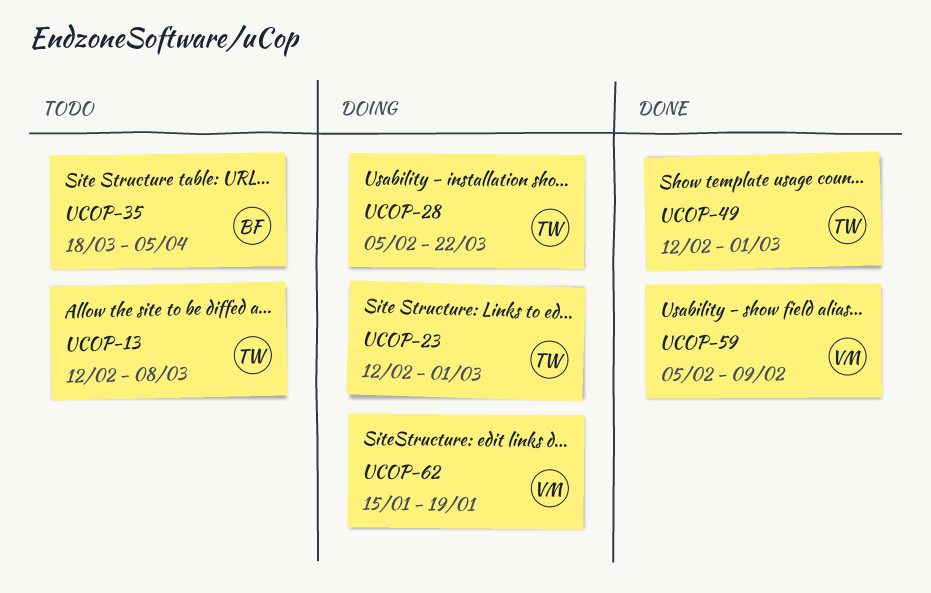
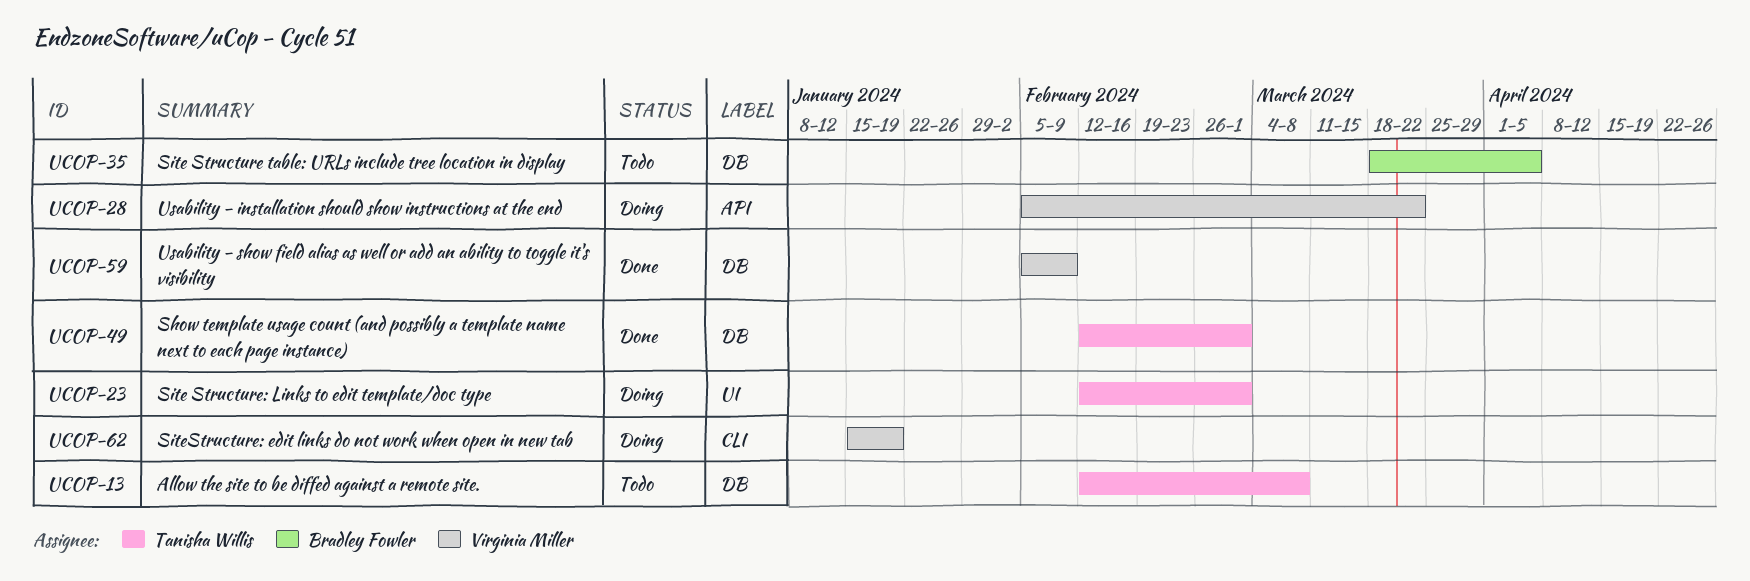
UCOP-28, owner: Tanisha Willis -> Virginia Miller

